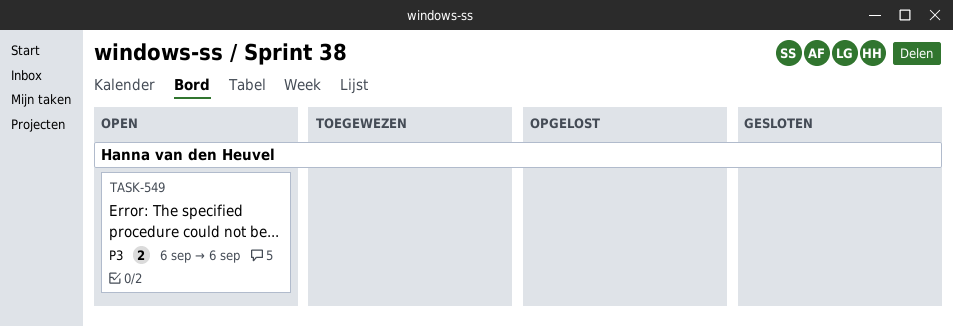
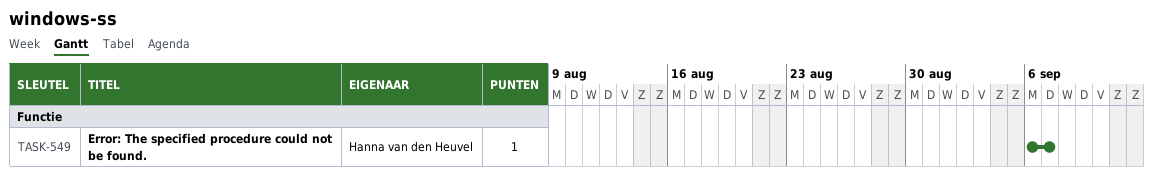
TASK-549, estimate: 2 -> 1
TASK-549, due: Sep 6 -> Sep 7

